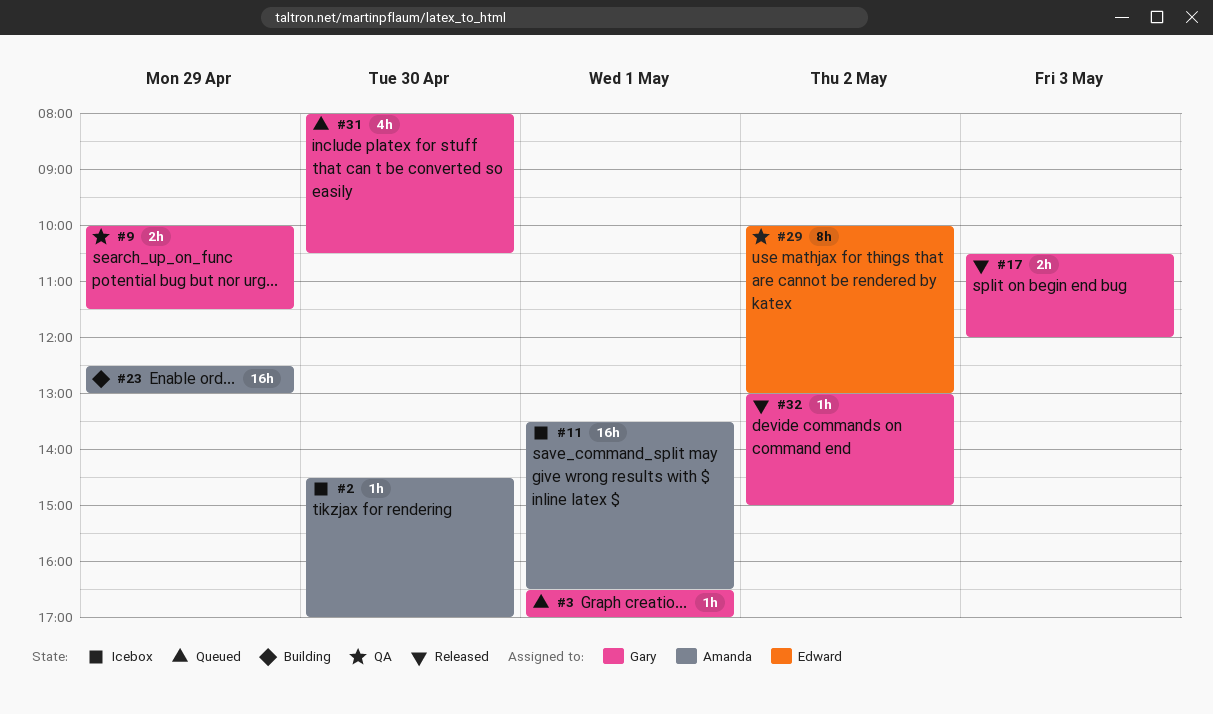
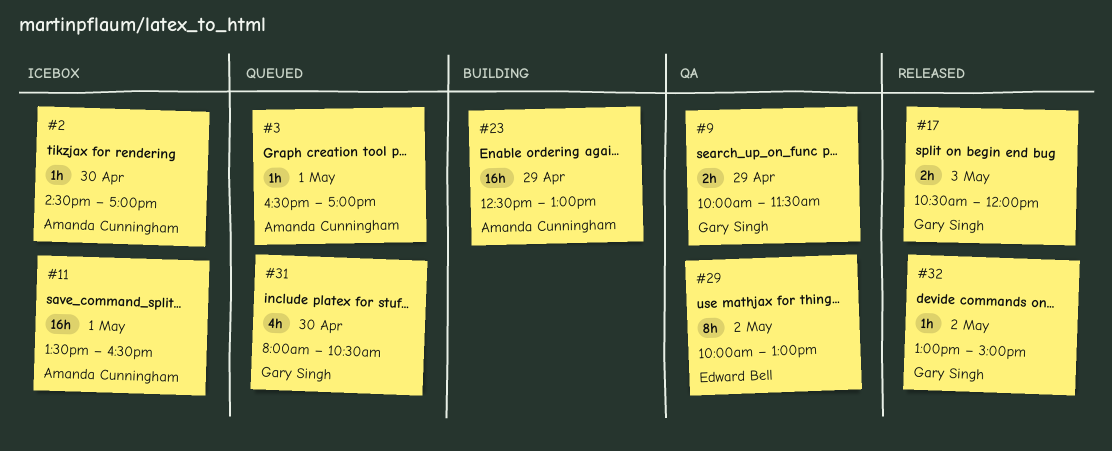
#3, owner: Gary Singh -> Amanda Cunningham

